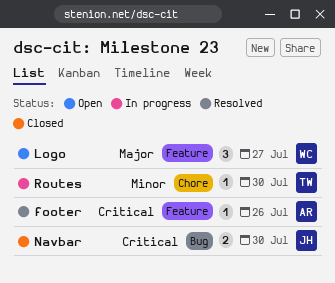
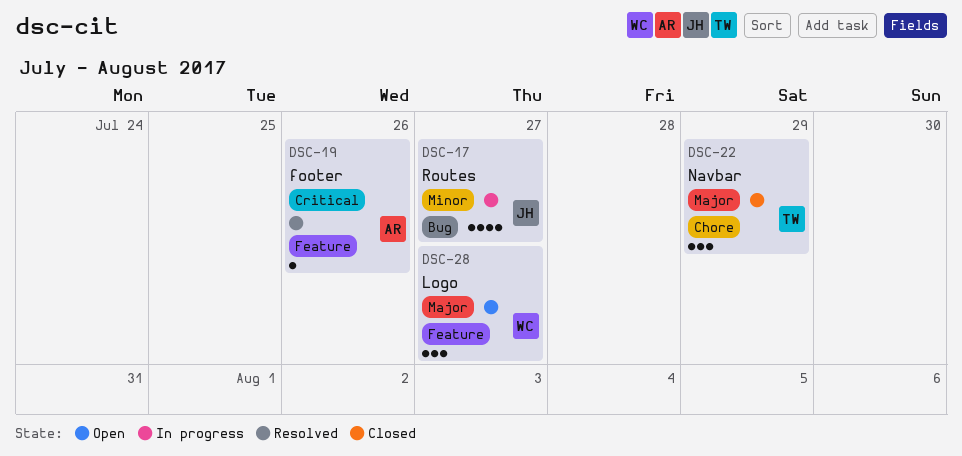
Navbar, owner: JH -> TW
Navbar, priority: Critical -> Major
Navbar, label: Bug -> Chore
Navbar, estimate: 2 -> 3
Navbar, due: Jul 30 -> Jul 29
Routes, owner: TW -> JH
Routes, label: Chore -> Bug
Routes, estimate: 1 -> 4
Routes, due: Jul 30 -> Jul 27

